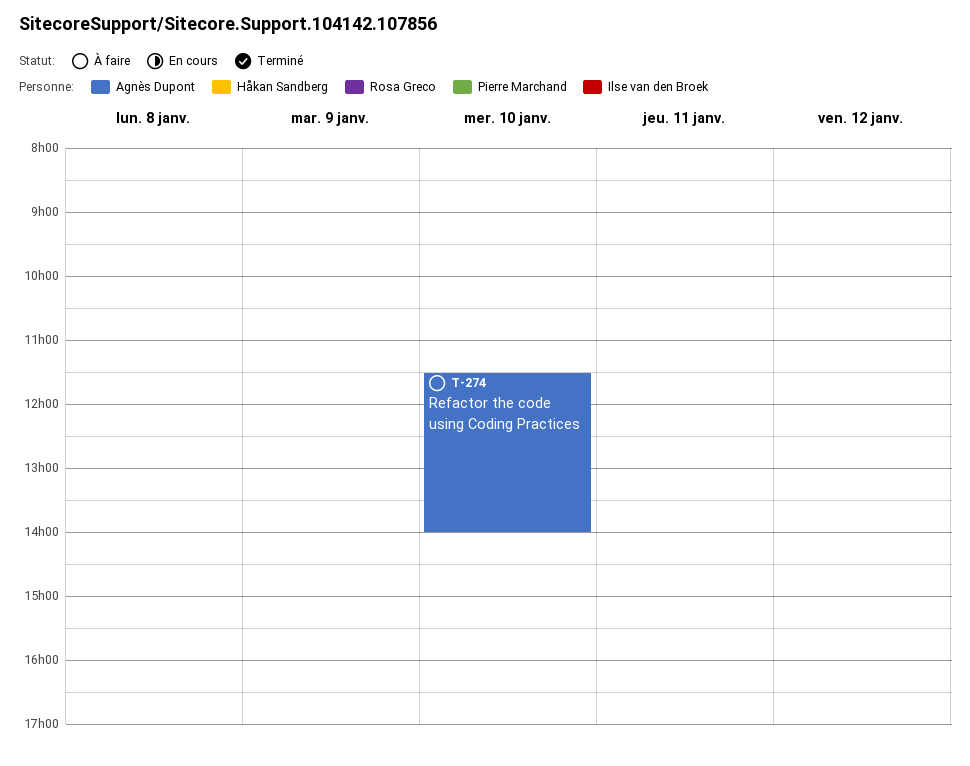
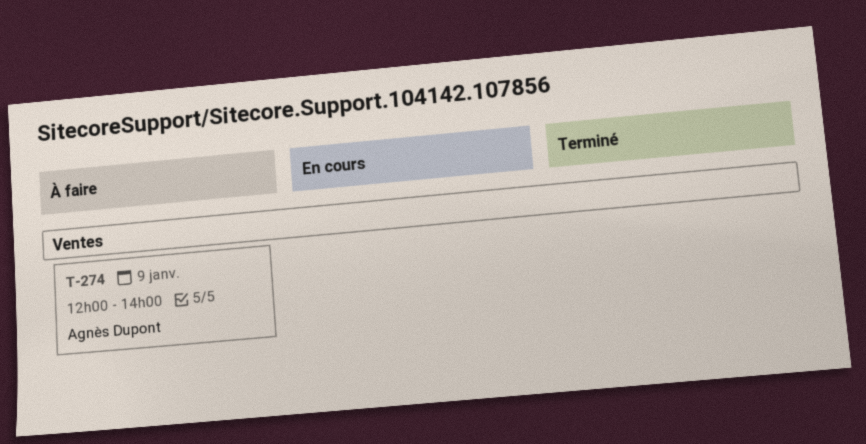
T-274, day: Jan 10 -> Jan 9
T-274, begins: 11:30 -> 12:00

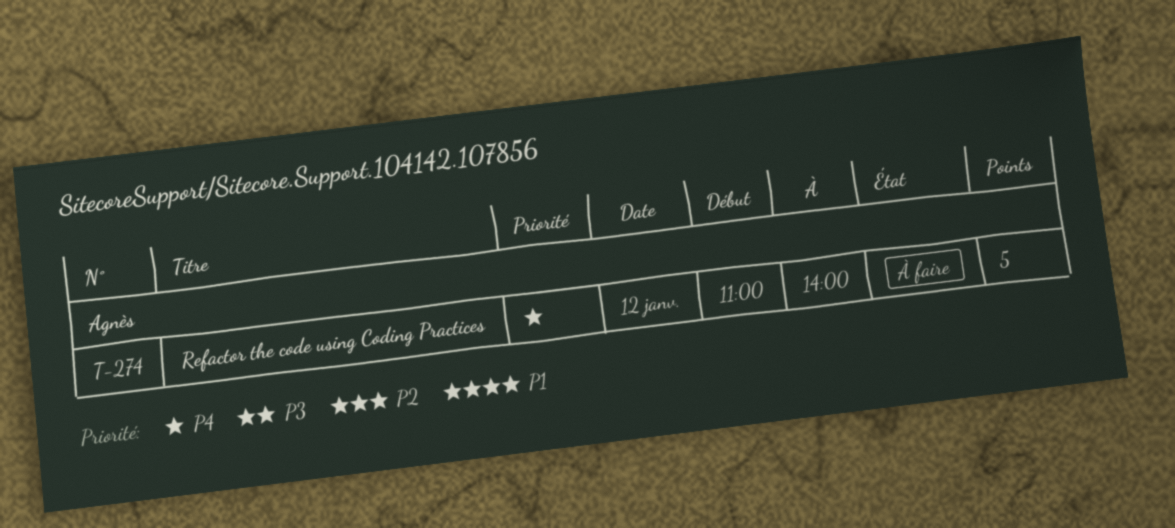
T-274, day: Jan 9 -> Jan 12
T-274, begins: 12:00 -> 11:00

